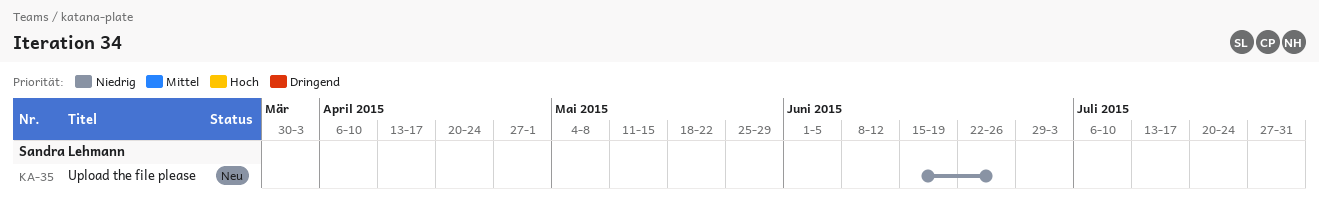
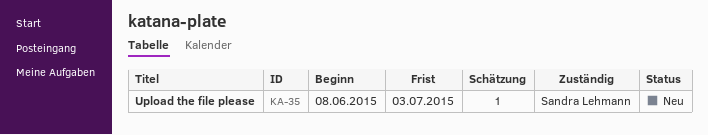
KA-35, start: Jun 15 -> Jun 8
KA-35, due: Jun 26 -> Jul 3

